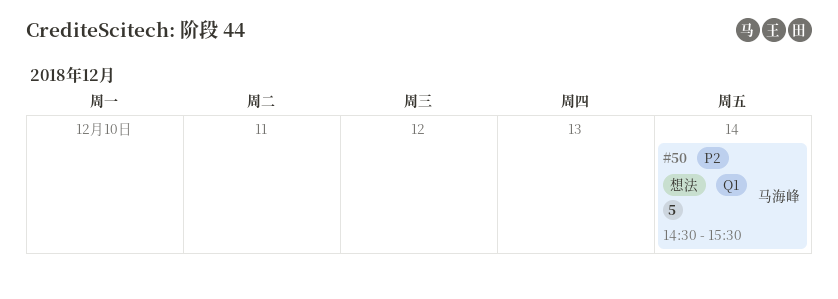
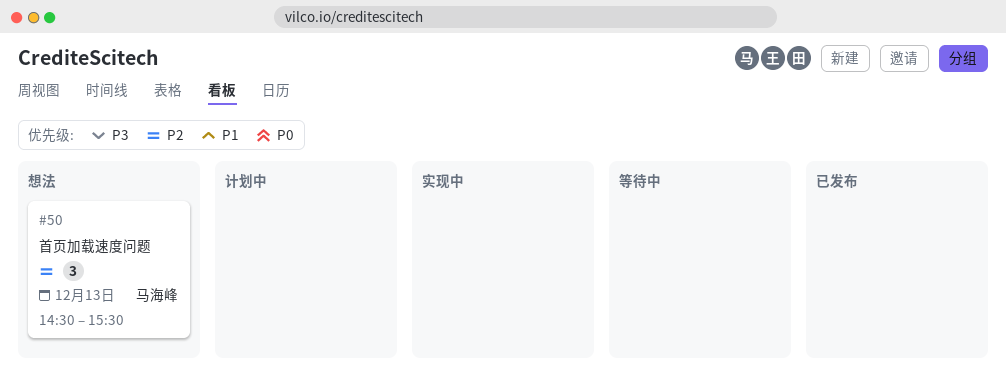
#50, estimate: 5 -> 3
#50, day: Dec 14 -> Dec 13

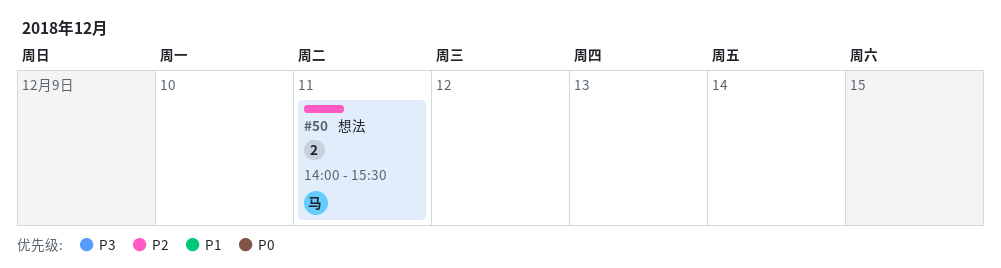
#50, estimate: 3 -> 2
#50, day: Dec 13 -> Dec 11
#50, begins: 14:30 -> 14:00

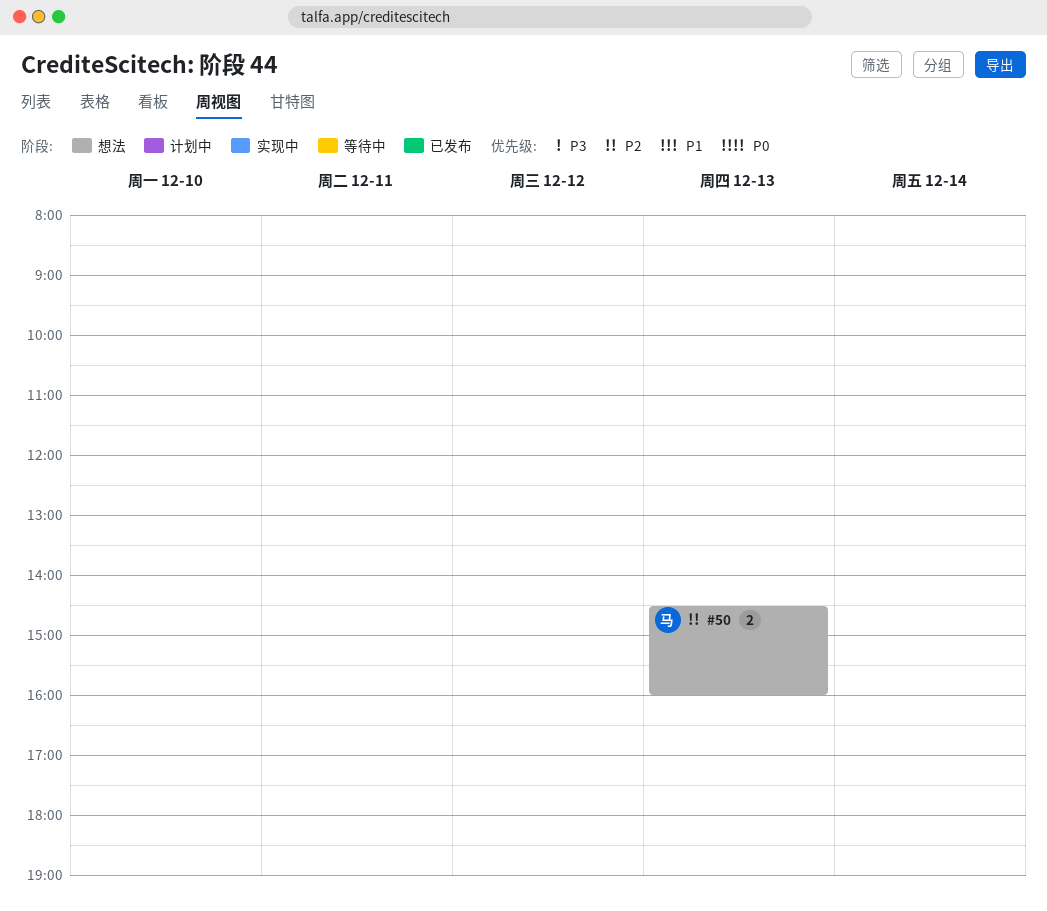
#50, day: Dec 11 -> Dec 13
#50, begins: 14:00 -> 14:30
#50, ends: 15:30 -> 16:00

